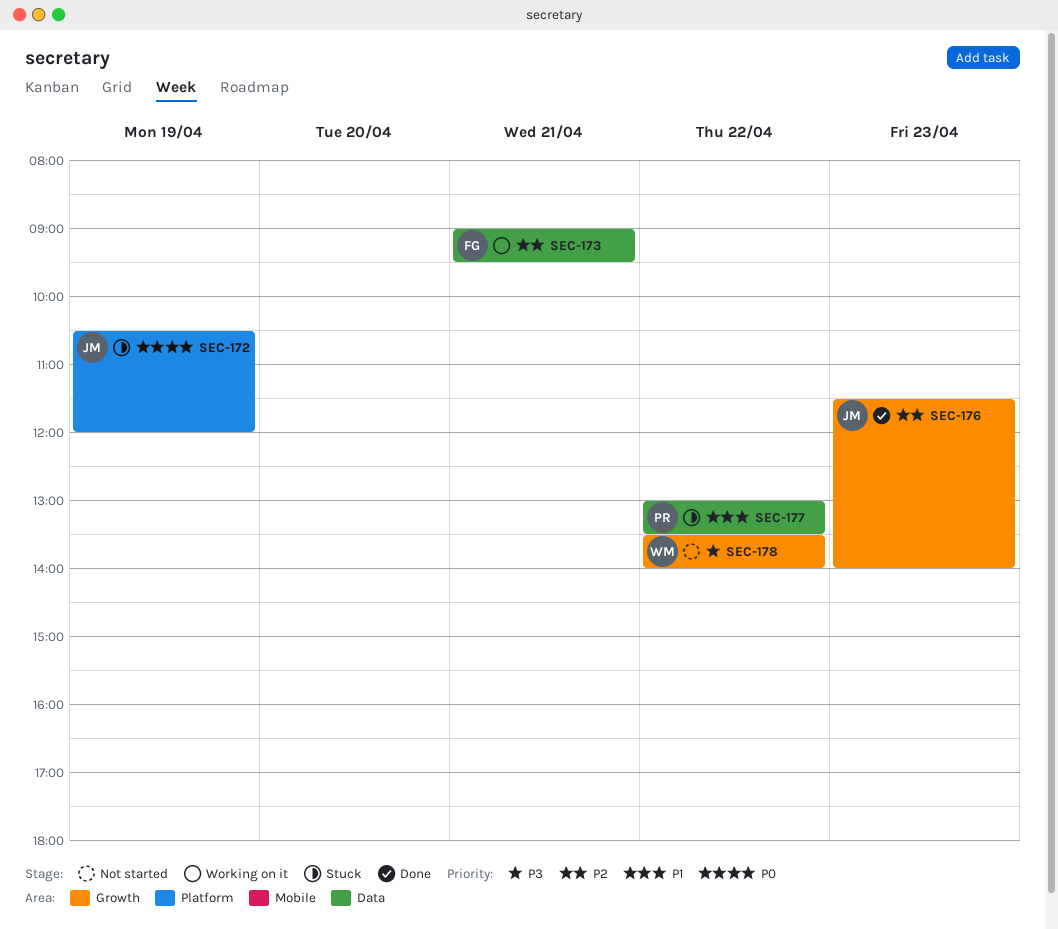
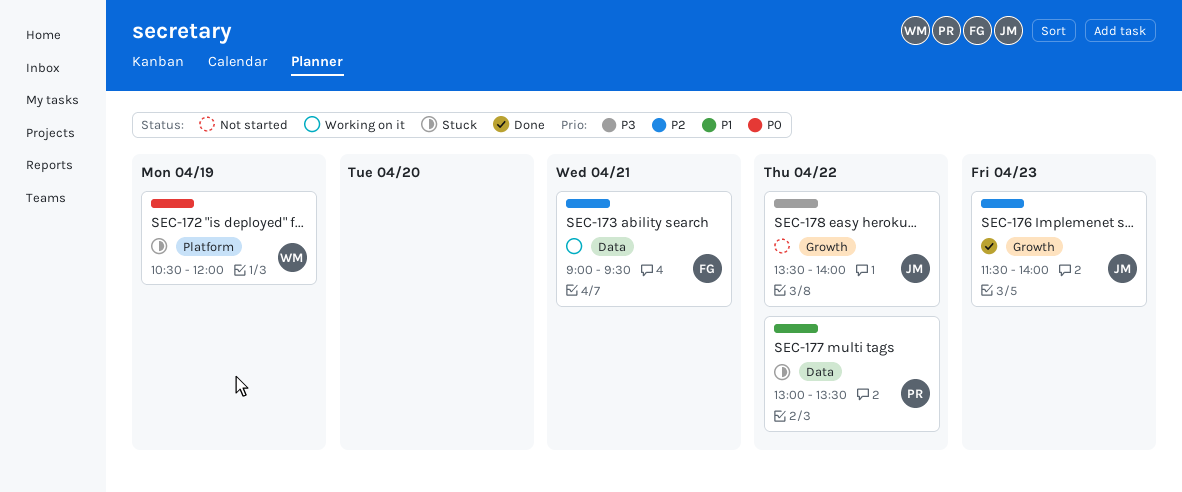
SEC-172, owner: JM -> WM
SEC-178, owner: WM -> JM

